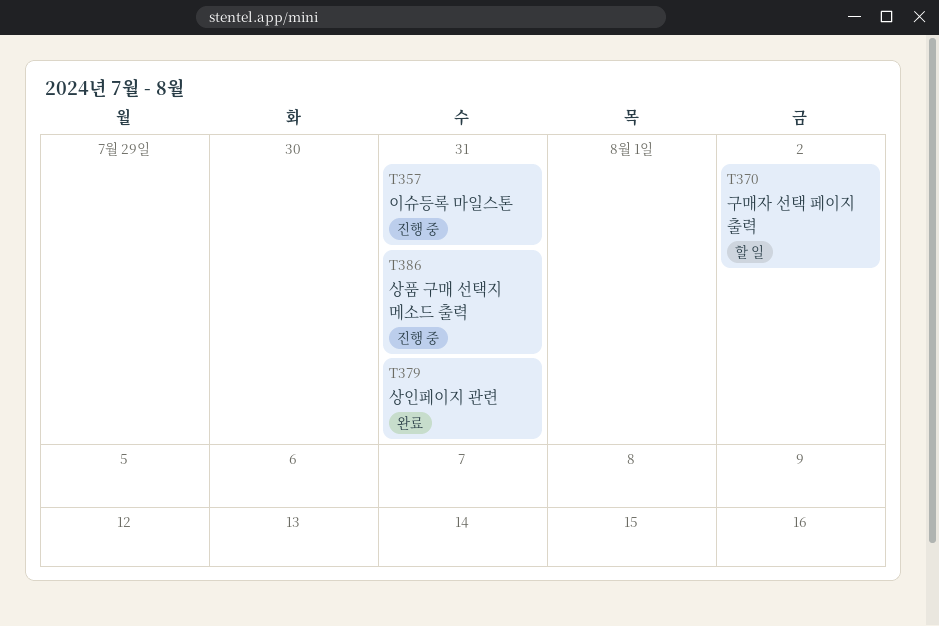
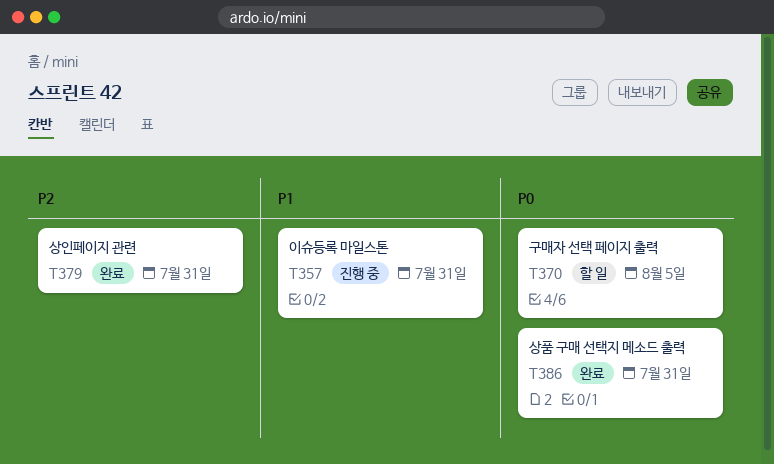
T370, due: Aug 2 -> Aug 5
T386, status: 진행 중 -> 완료

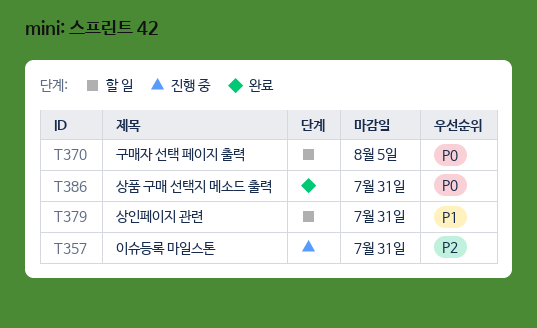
T357, priority: P1 -> P2
T379, status: 완료 -> 할 일
T379, priority: P2 -> P1

